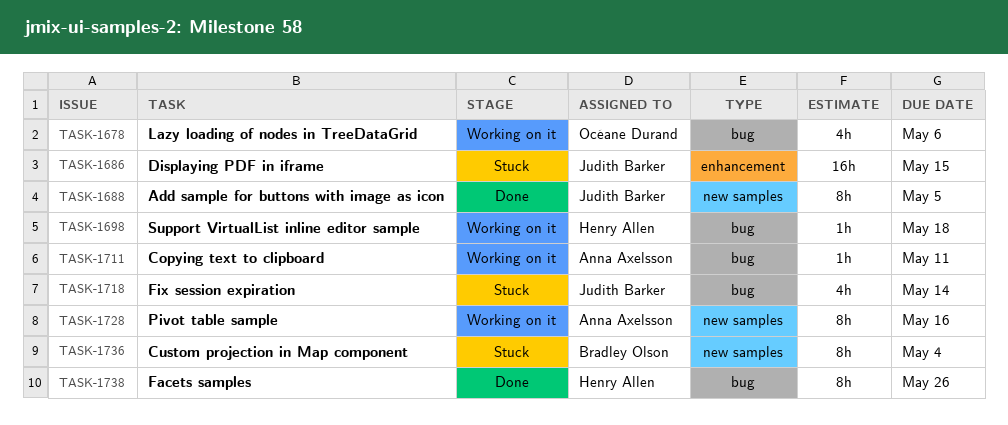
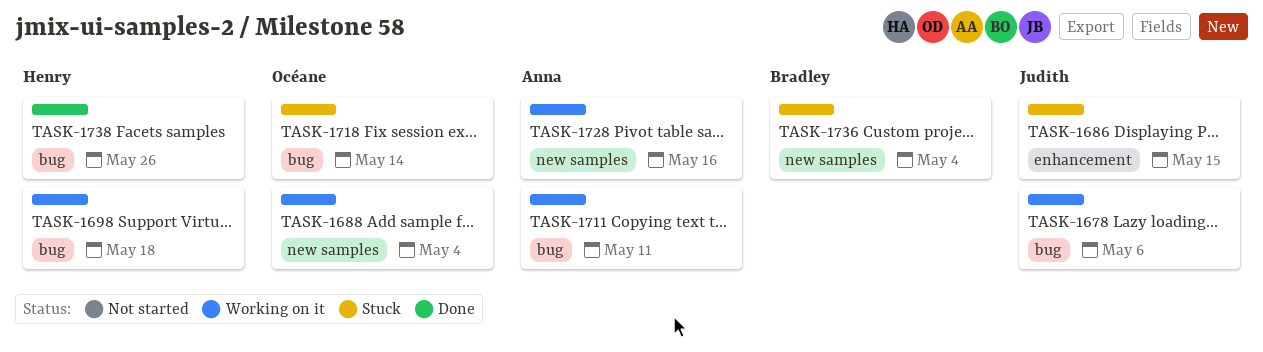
TASK-1678, owner: Océane Durand -> Judith Barker
TASK-1688, status: Done -> Working on it
TASK-1688, owner: Judith Barker -> Océane Durand
TASK-1688, due: May 5 -> May 4
TASK-1718, owner: Judith Barker -> Océane Durand

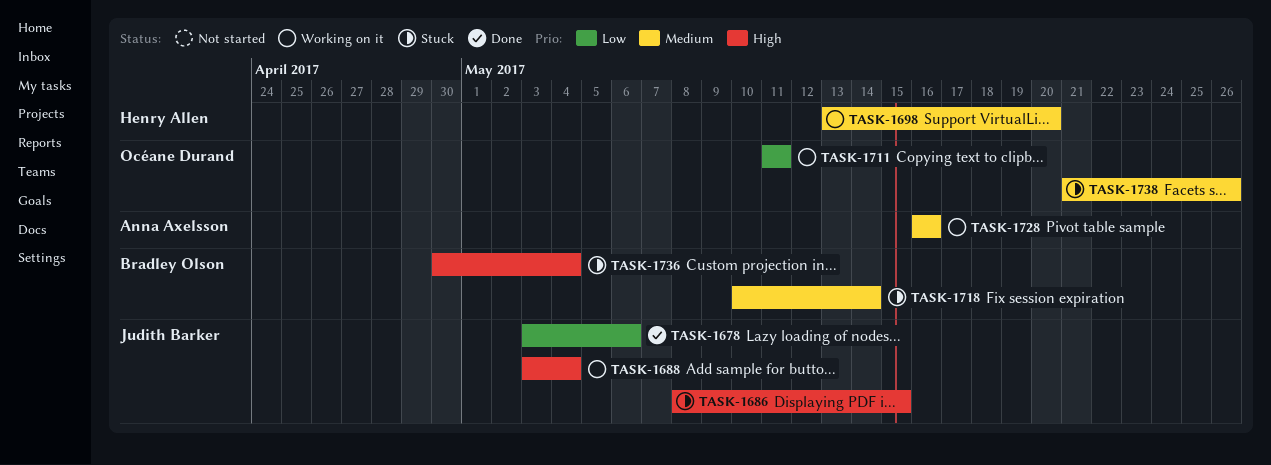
TASK-1678, status: Working on it -> Done
TASK-1688, owner: Océane Durand -> Judith Barker
TASK-1698, due: May 18 -> May 20
TASK-1711, owner: Anna Axelsson -> Océane Durand
TASK-1718, owner: Océane Durand -> Bradley Olson
TASK-1738, status: Done -> Stuck
TASK-1738, owner: Henry Allen -> Océane Durand

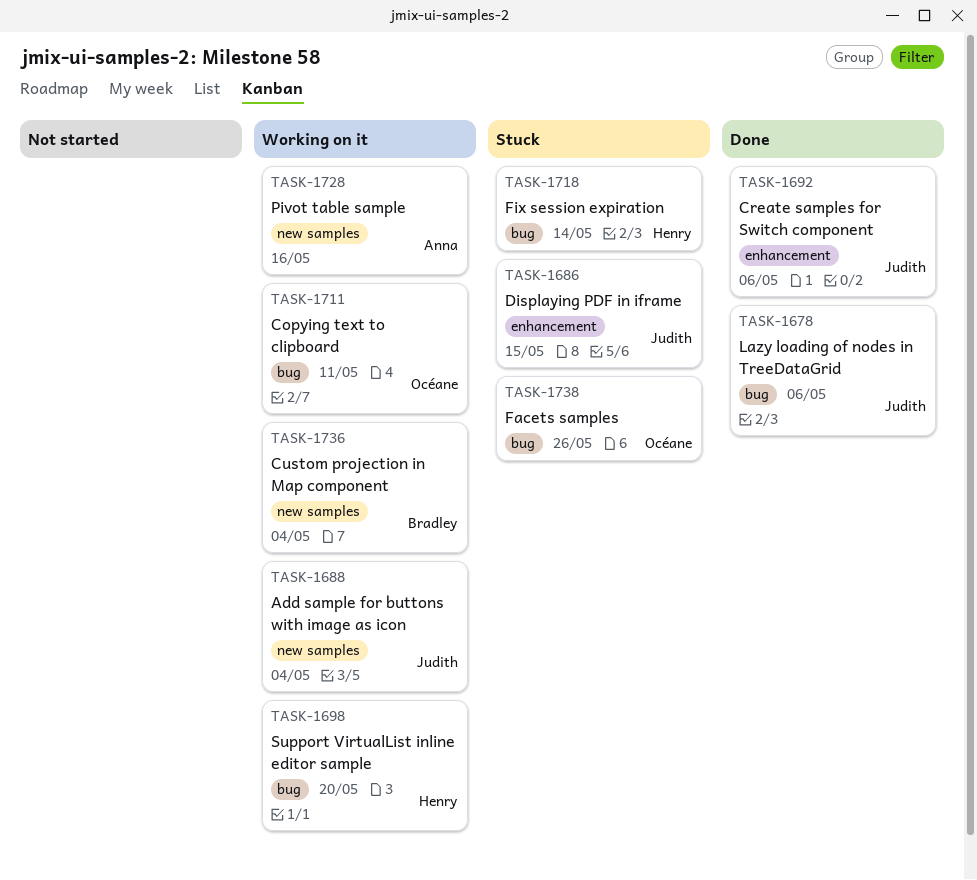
TASK-1692: none -> present
TASK-1718, owner: Bradley Olson -> Henry Allen
TASK-1736, status: Stuck -> Working on it

